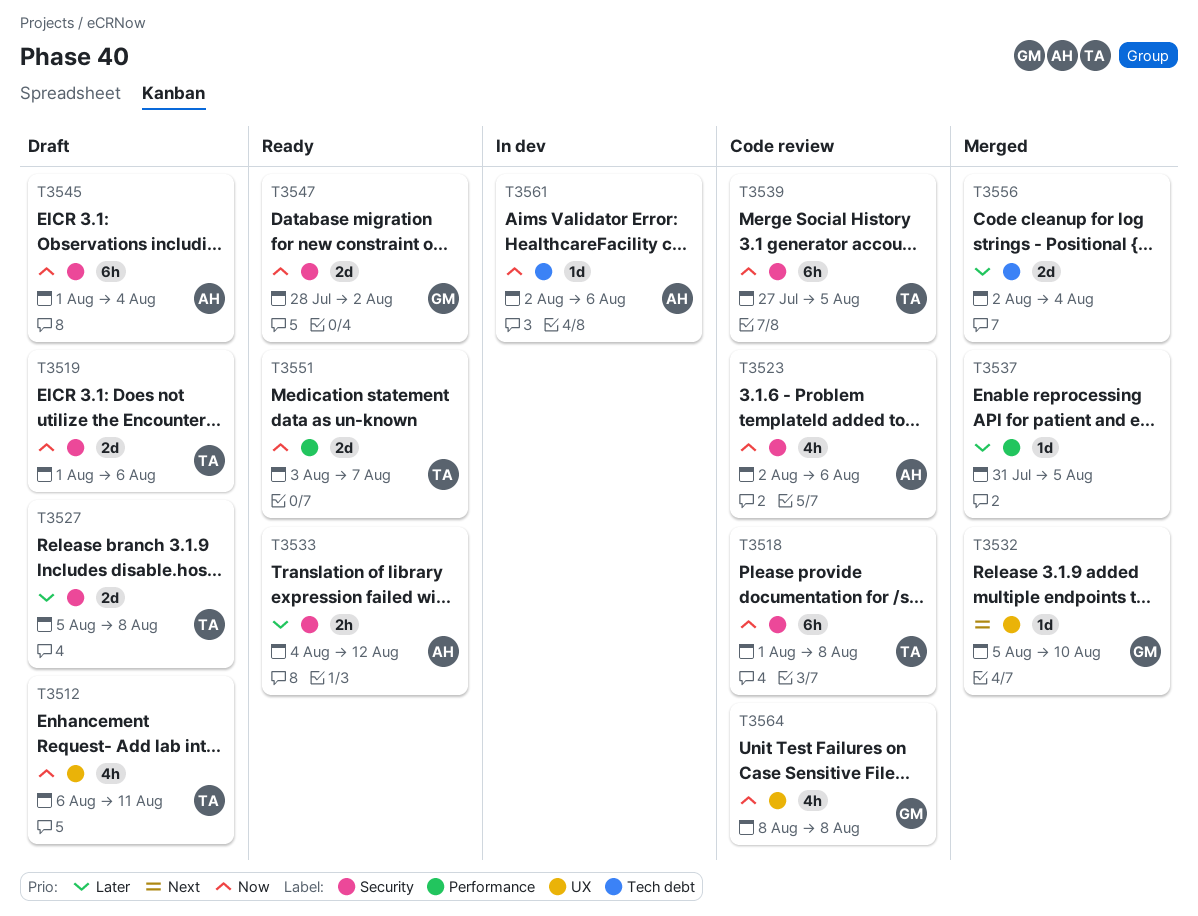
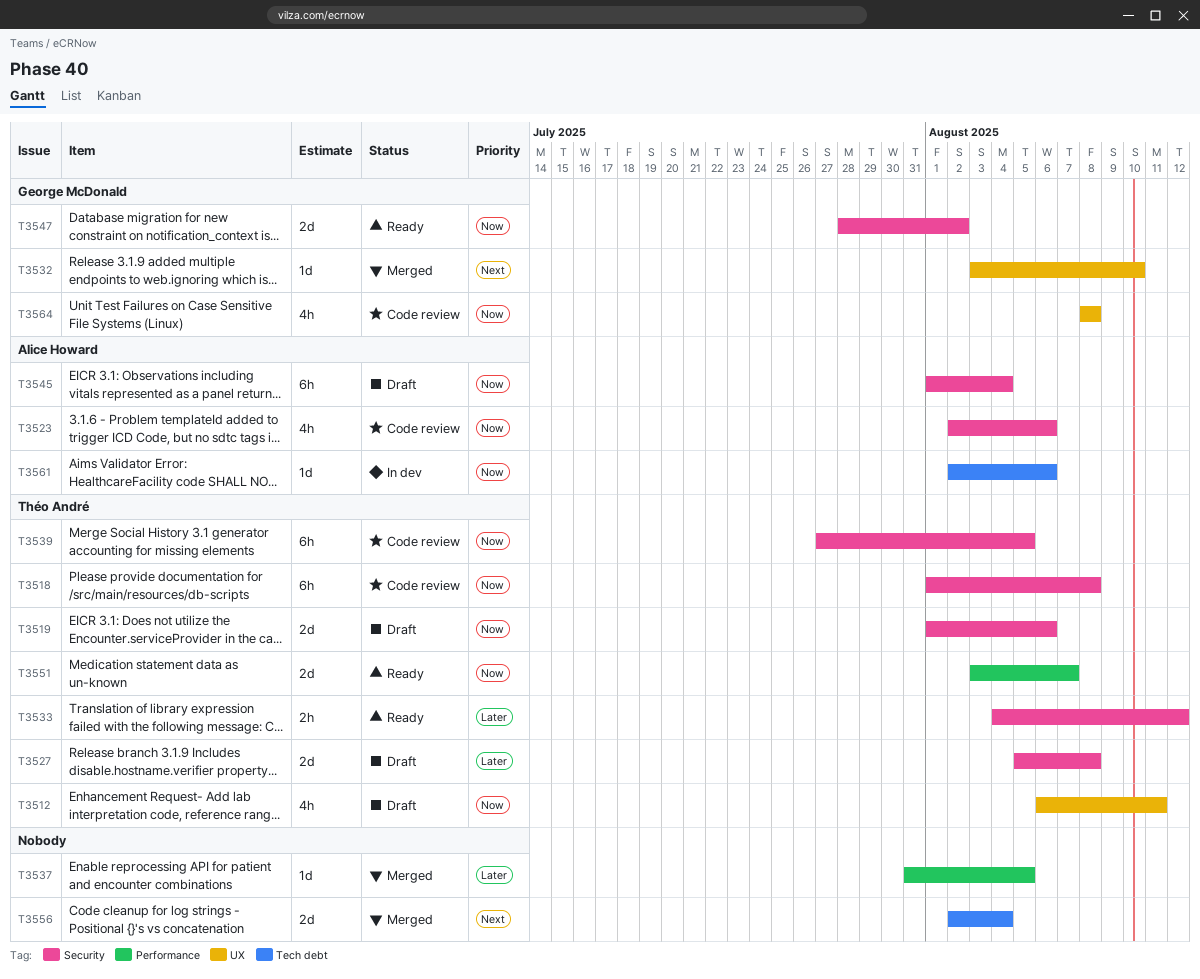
T3532, start: Aug 5 -> Aug 3
T3533, owner: Alice Howard -> Théo André
T3556, priority: Later -> Next

